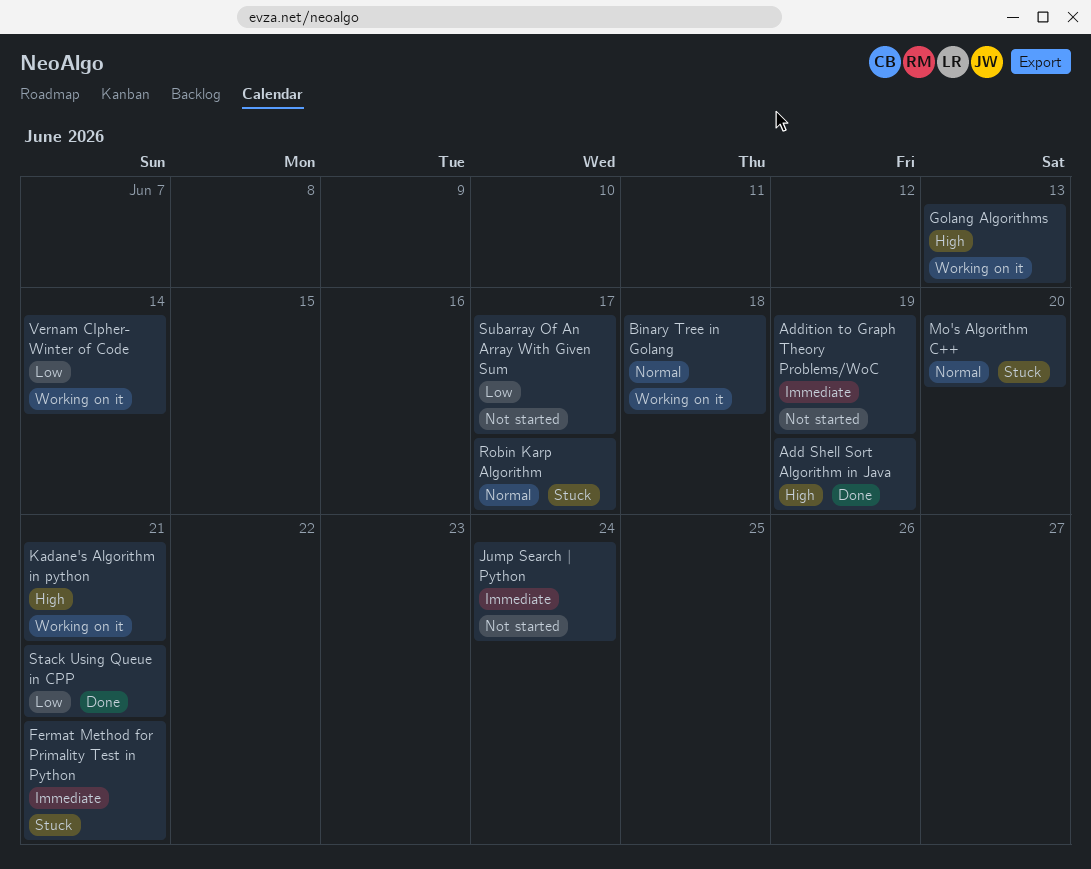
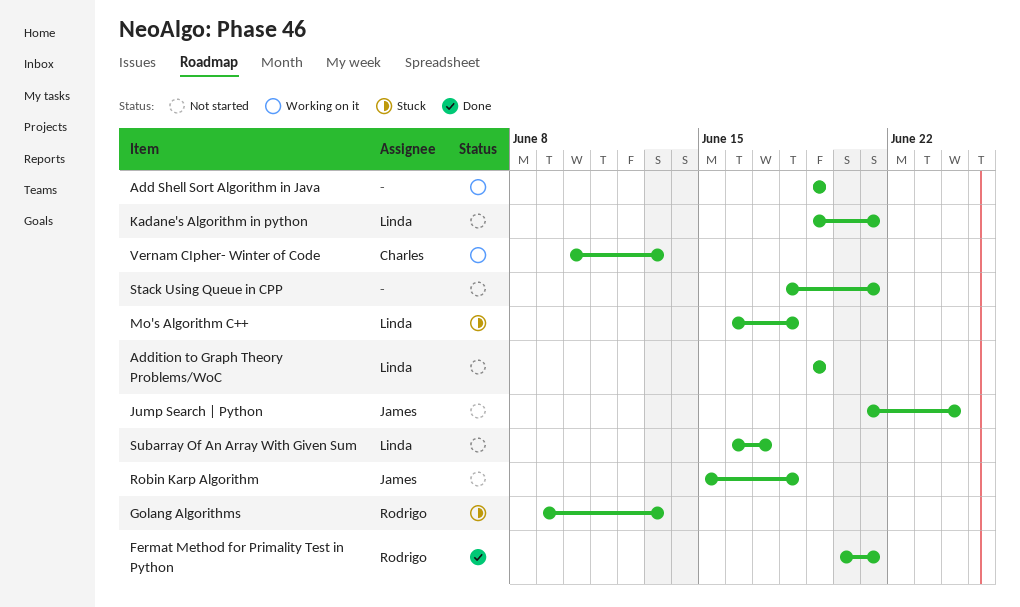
Add Shell Sort Algorithm in Java, status: Done -> Working on it
Binary Tree in Golang: present -> none
Fermat Method for Primality Test in Python, status: Stuck -> Done
Golang Algorithms, status: Working on it -> Stuck
Kadane's Algorithm in python, status: Working on it -> Not started
Mo's Algorithm C++, due: Jun 20 -> Jun 18
Robin Karp Algorithm, status: Stuck -> Not started
Robin Karp Algorithm, due: Jun 17 -> Jun 18
Stack Using Queue in CPP, status: Done -> Not started
Vernam CIpher- Winter of Code, due: Jun 14 -> Jun 13

